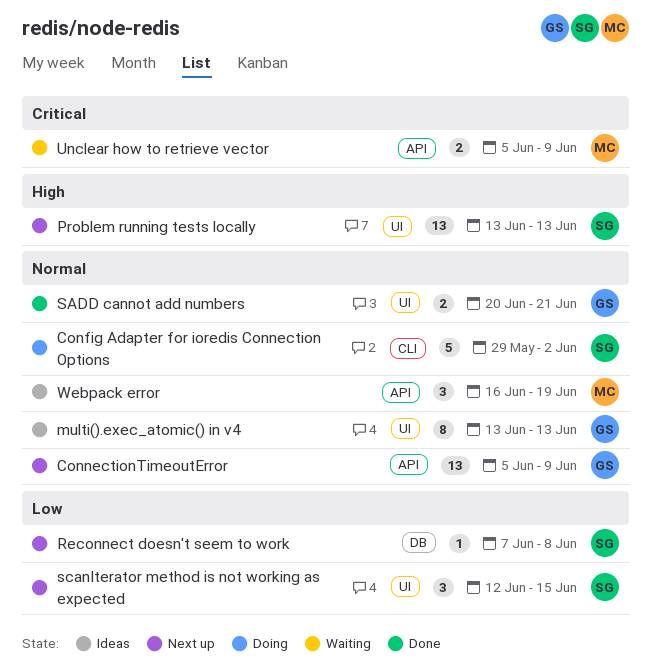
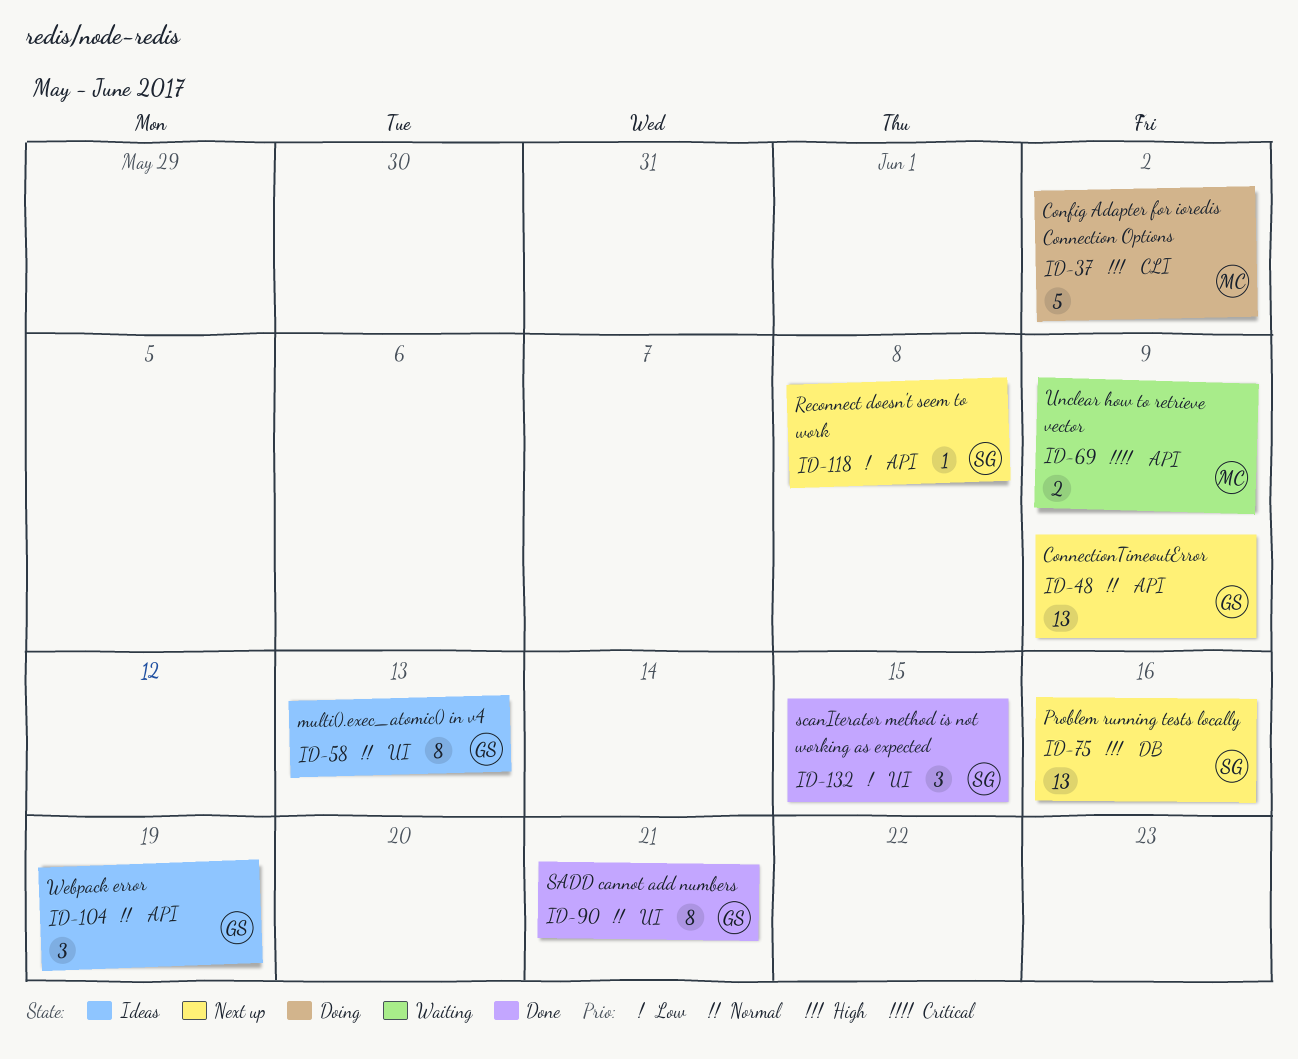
Config Adapter for ioredis Connection Options, owner: SG -> MC
Config Adapter for ioredis Connection Options, priority: Normal -> High
Problem running tests locally, label: UI -> DB
Problem running tests locally, due: Jun 13 -> Jun 16
Reconnect doesn't seem to work, label: DB -> API
SADD cannot add numbers, estimate: 2 -> 8
scanIterator method is not working as expected, status: Next up -> Done
Webpack error, owner: MC -> GS

